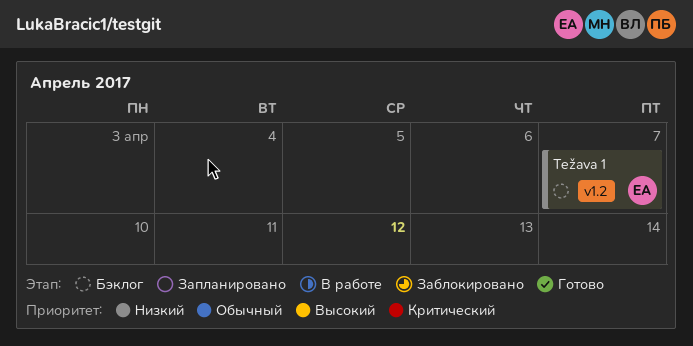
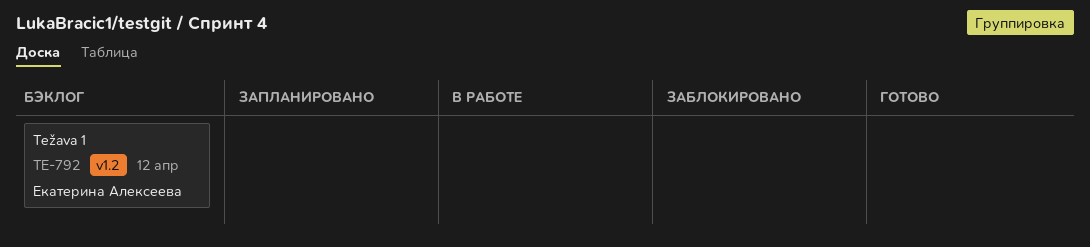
Težava 1, due: Apr 7 -> Apr 12

